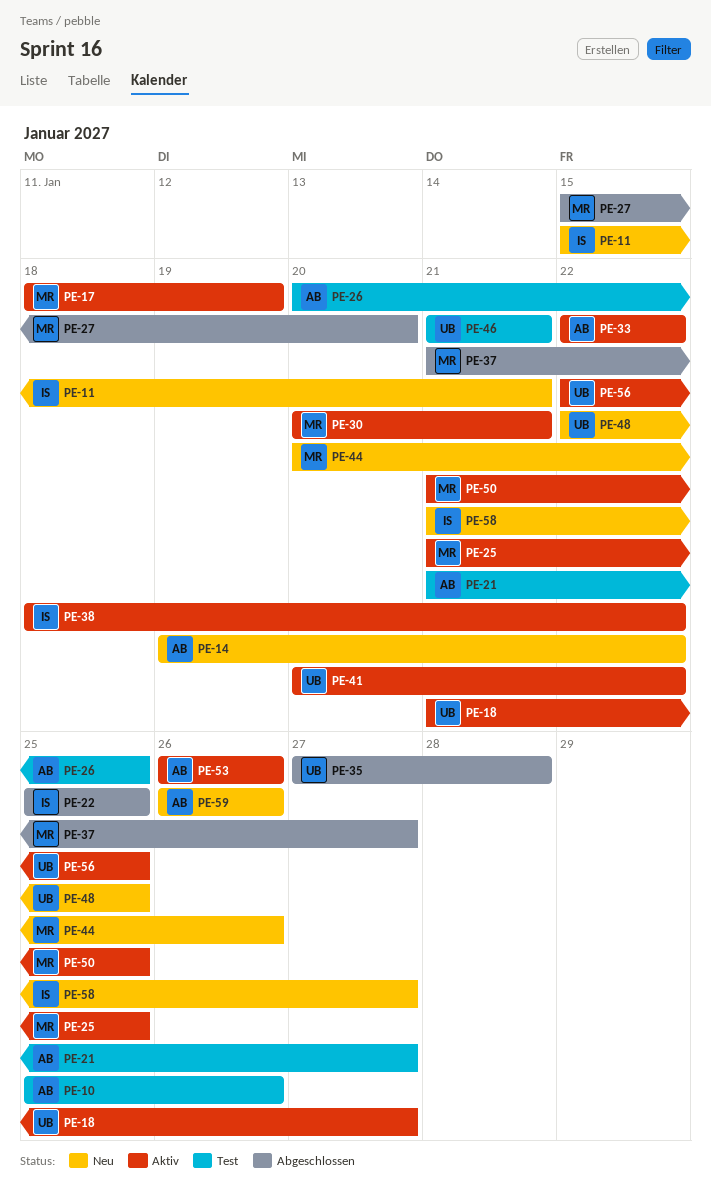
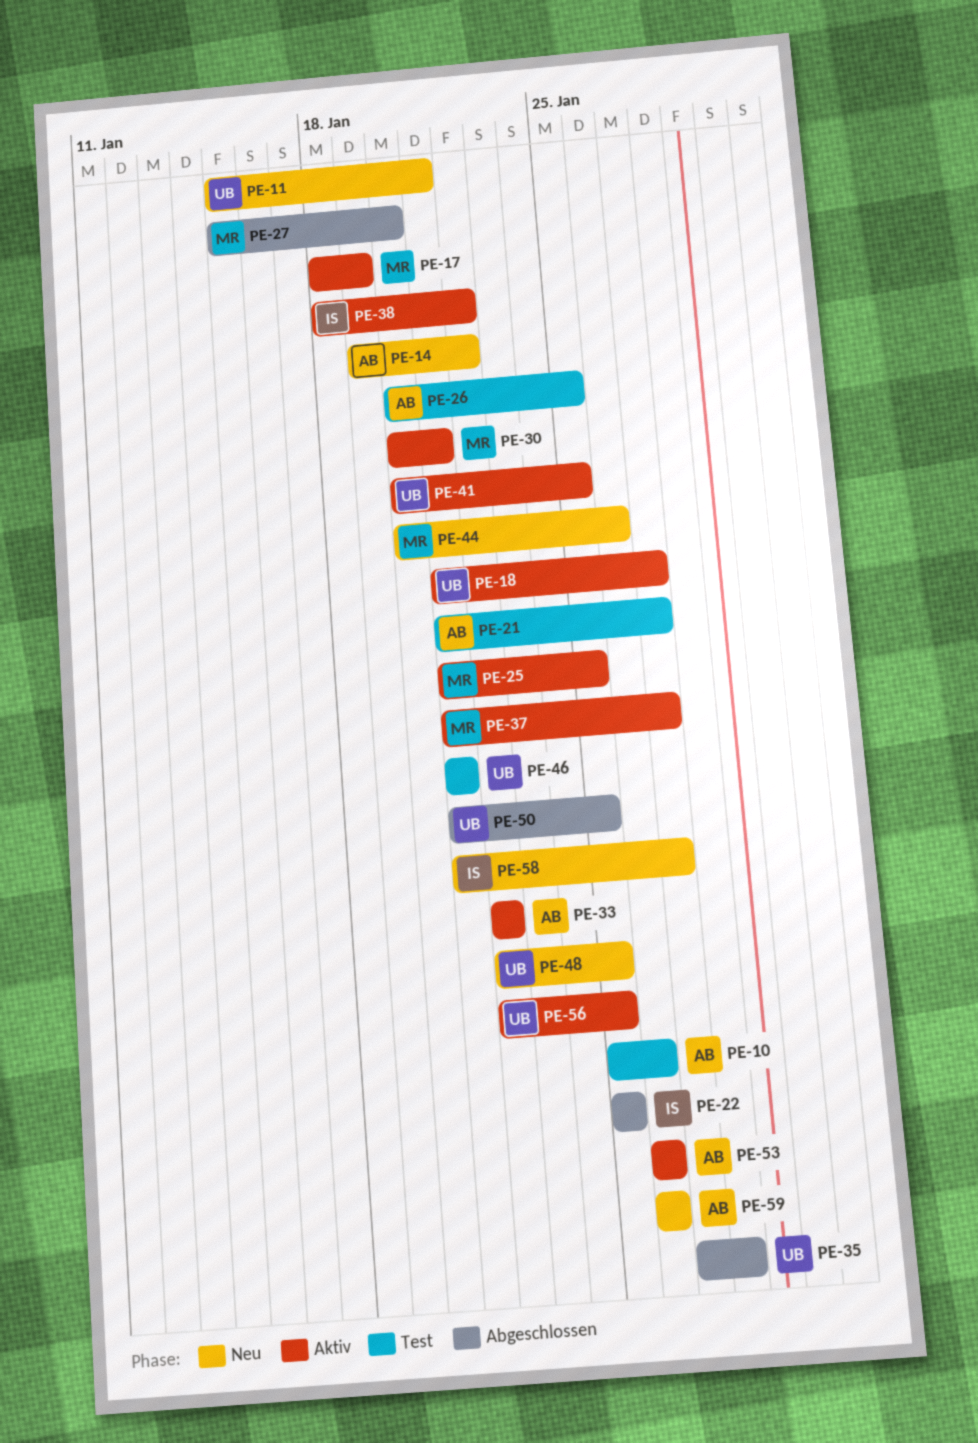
PE-11, owner: IS -> UB
PE-37, status: Abgeschlossen -> Aktiv
PE-41, due: Jan 22 -> Jan 25
PE-50, status: Aktiv -> Abgeschlossen
PE-50, owner: MR -> UB

